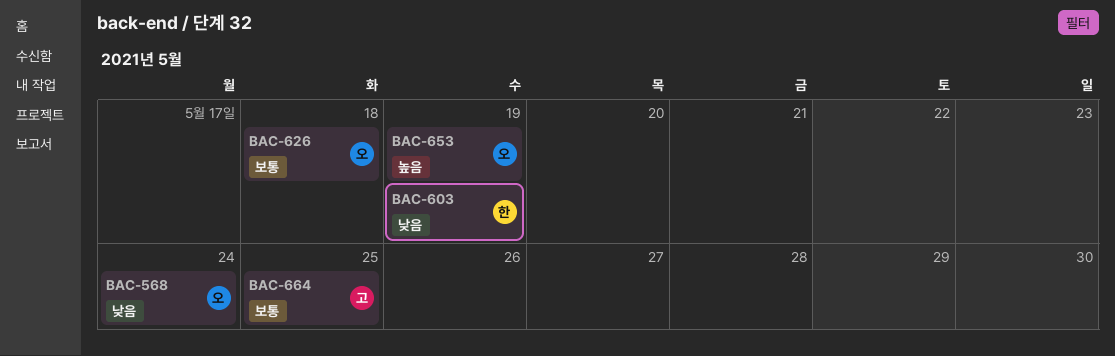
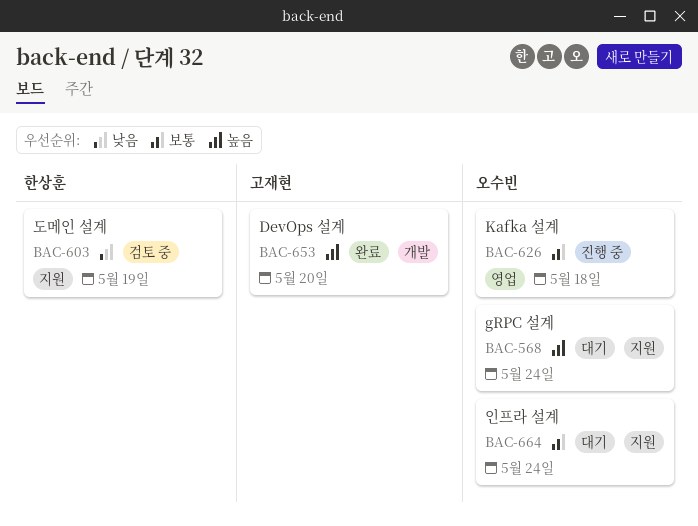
BAC-568, priority: 낮음 -> 높음
BAC-653, owner: 오수빈 -> 고재현
BAC-653, due: May 19 -> May 20
BAC-664, owner: 고재현 -> 오수빈
BAC-664, due: May 25 -> May 24

